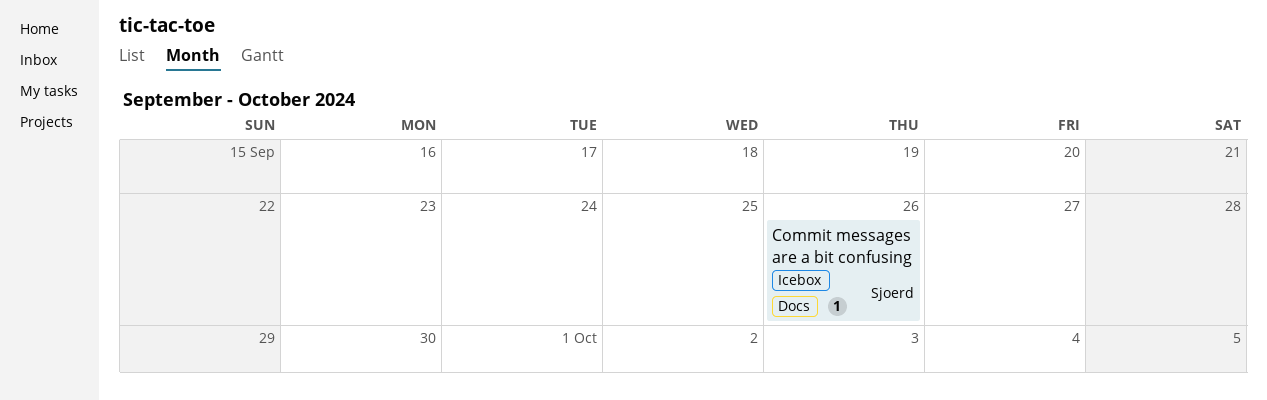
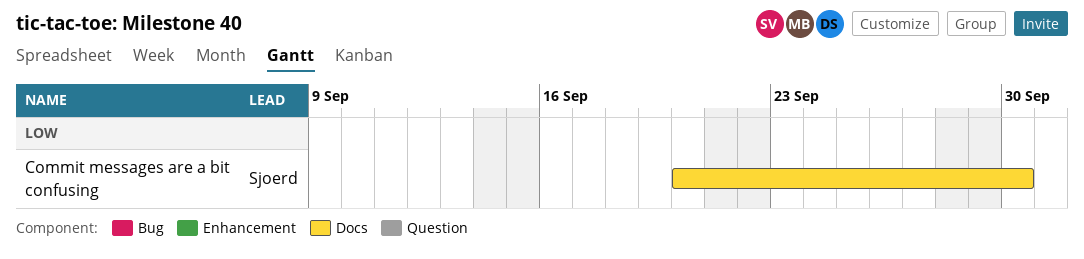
Commit messages are a bit confusing, due: Sep 26 -> Sep 30

